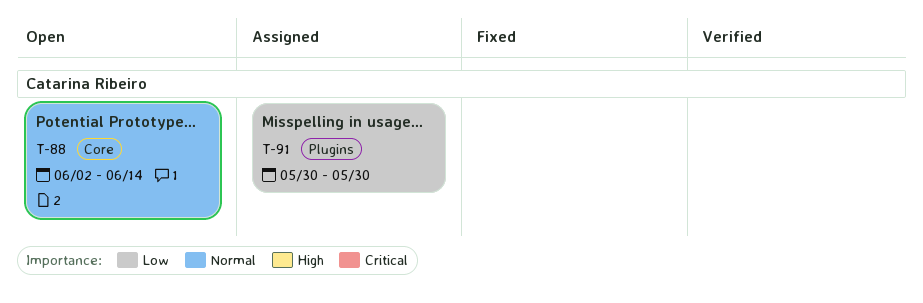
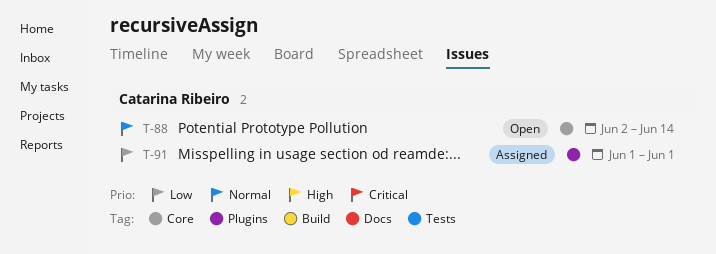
T-91, start: May 30 -> Jun 1
T-91, due: May 30 -> Jun 1

